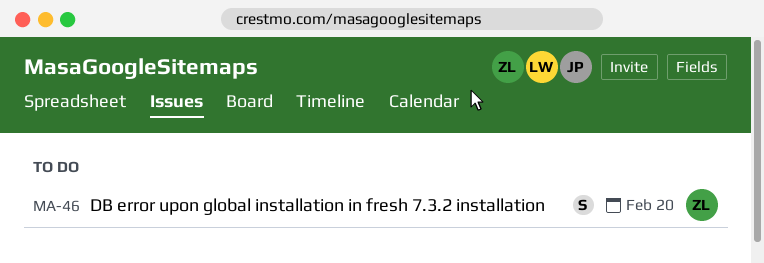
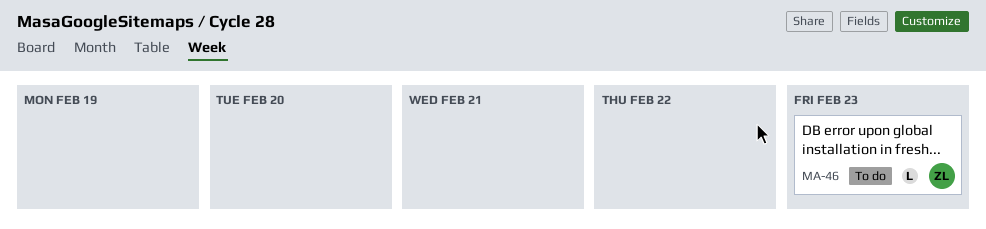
MA-46, estimate: S -> L
MA-46, due: Feb 20 -> Feb 23

